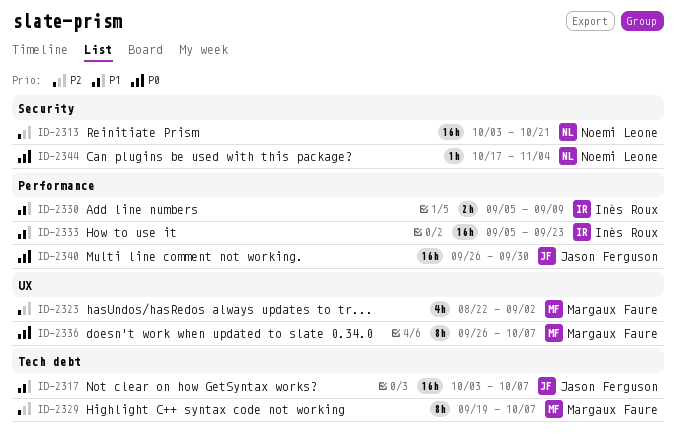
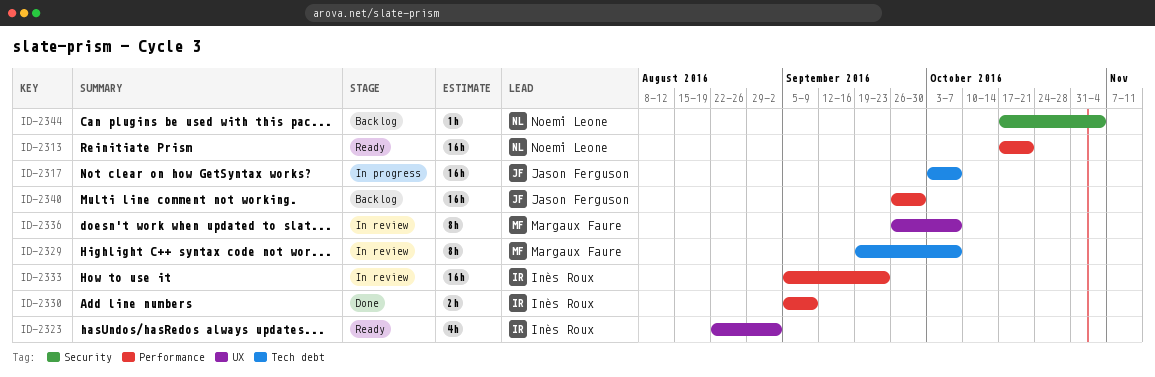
ID-2313, label: Security -> Performance
ID-2313, start: Oct 3 -> Oct 17
ID-2323, owner: Margaux Faure -> Inès Roux

